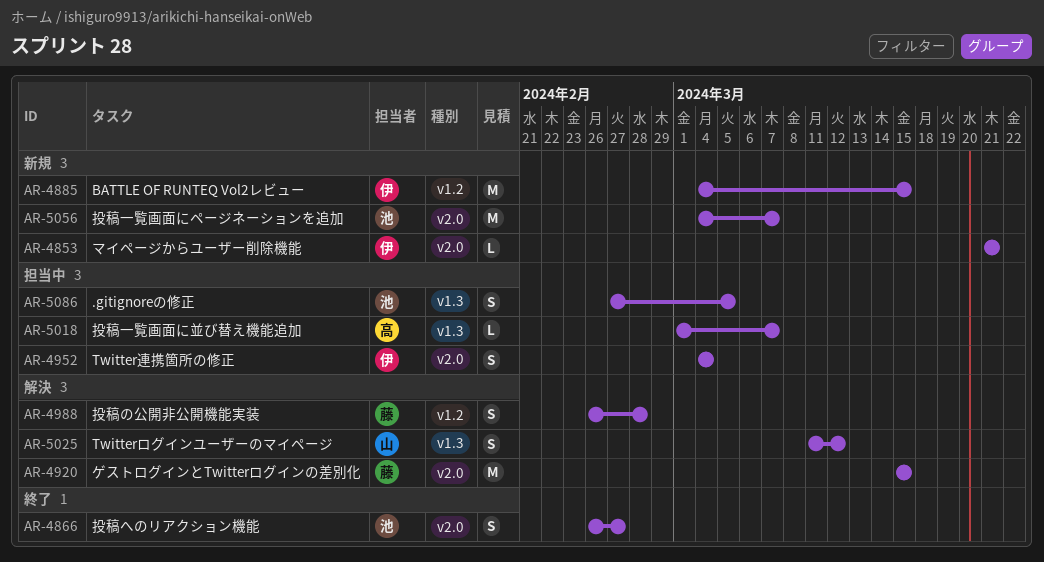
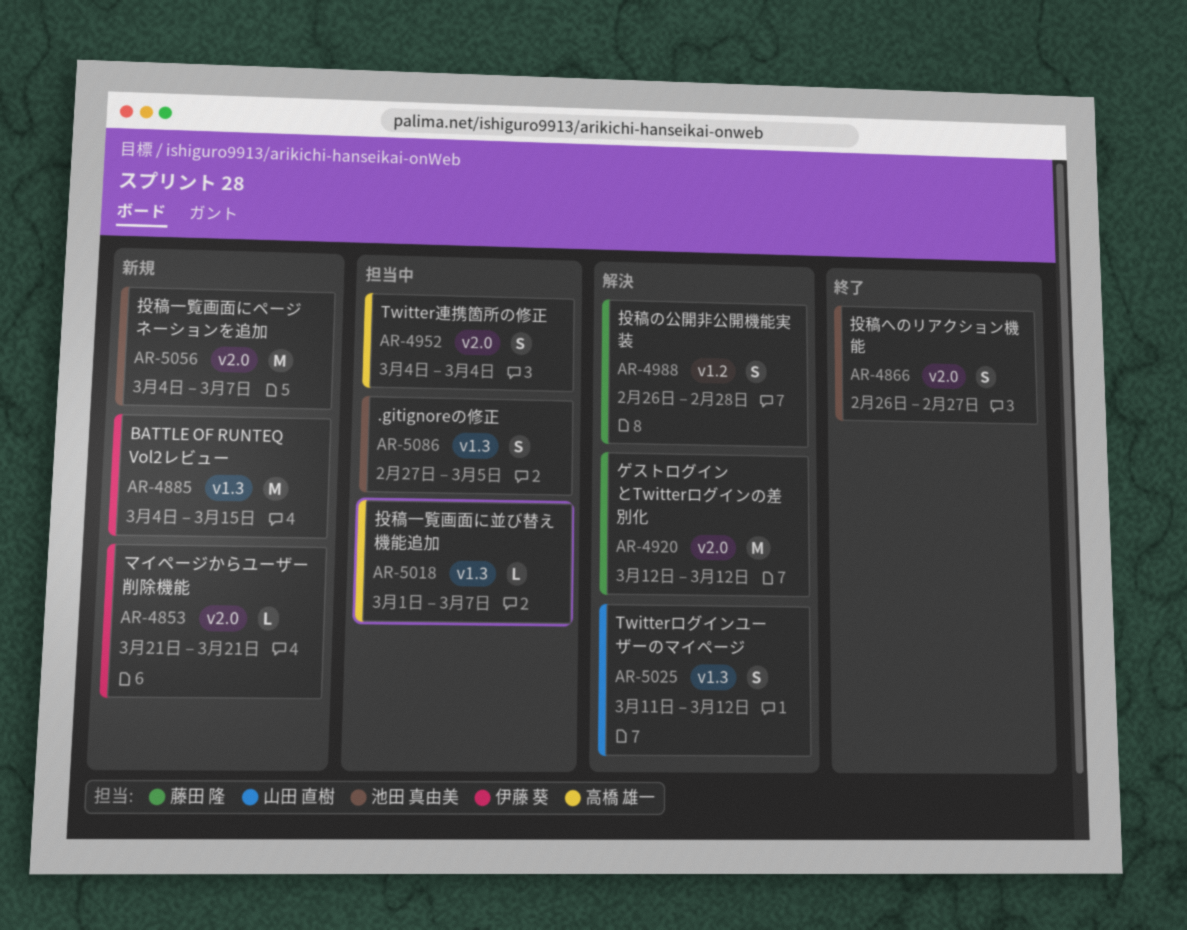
AR-4885, label: v1.2 -> v1.3
AR-4920, start: Mar 15 -> Mar 12
AR-4920, due: Mar 15 -> Mar 12
AR-4952, owner: 伊藤 葵 -> 高橋 雄一

